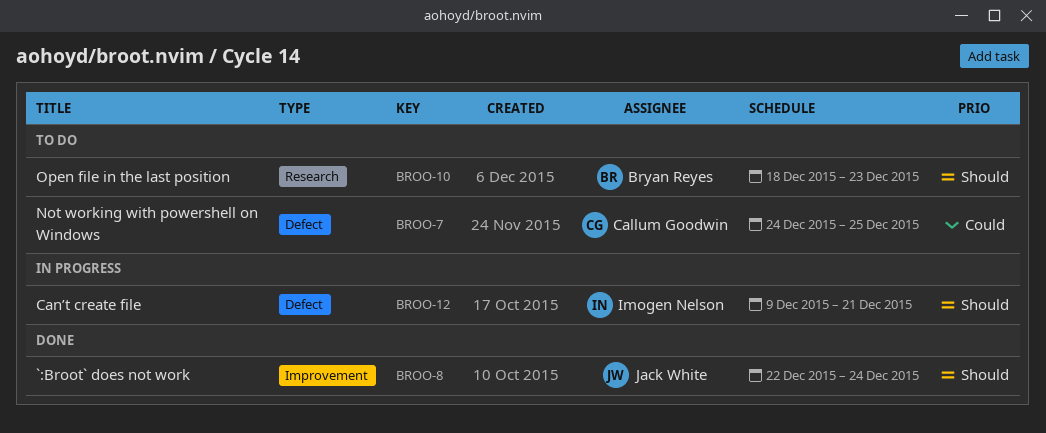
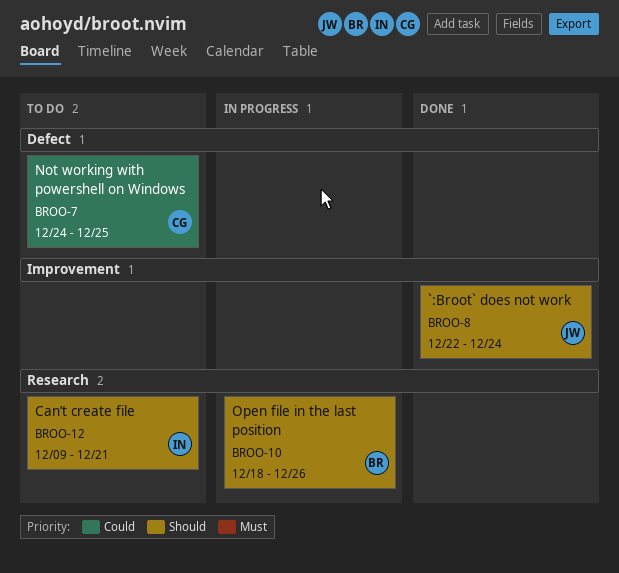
BROO-10, status: To do -> In progress
BROO-10, due: Dec 23 -> Dec 26
BROO-12, status: In progress -> To do
BROO-12, label: Defect -> Research

